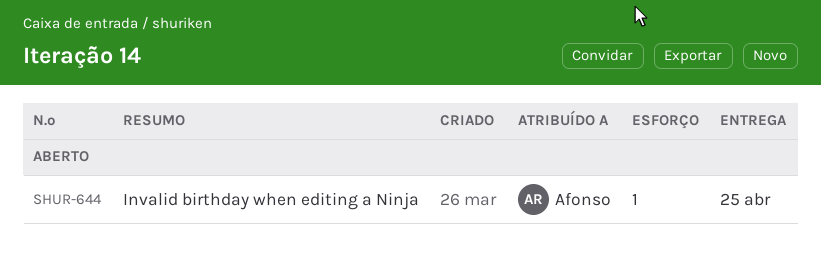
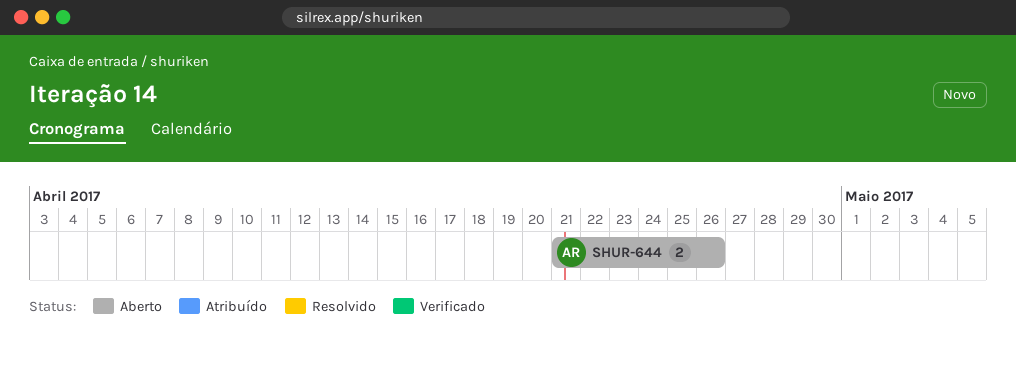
SHUR-644, estimate: 1 -> 2
SHUR-644, due: Apr 25 -> Apr 26

